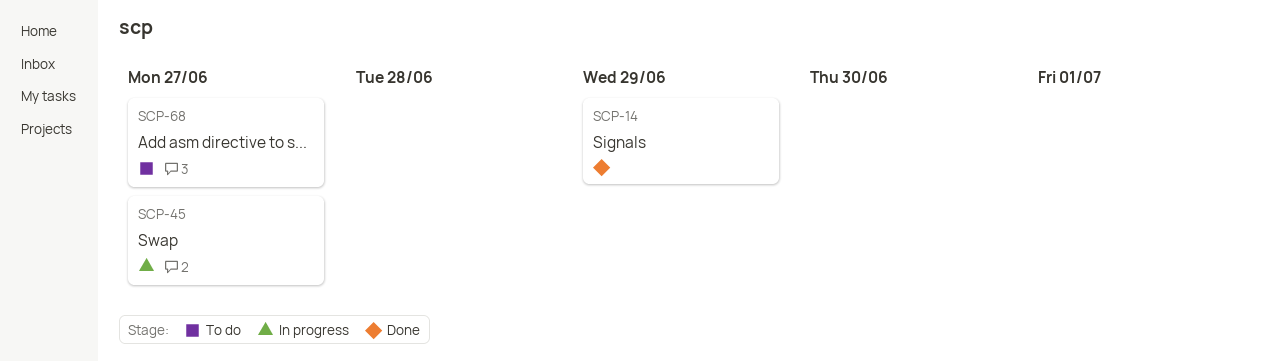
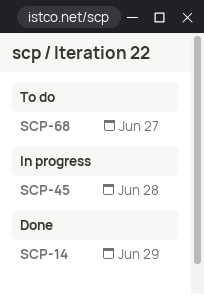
SCP-45, due: Jun 27 -> Jun 28

